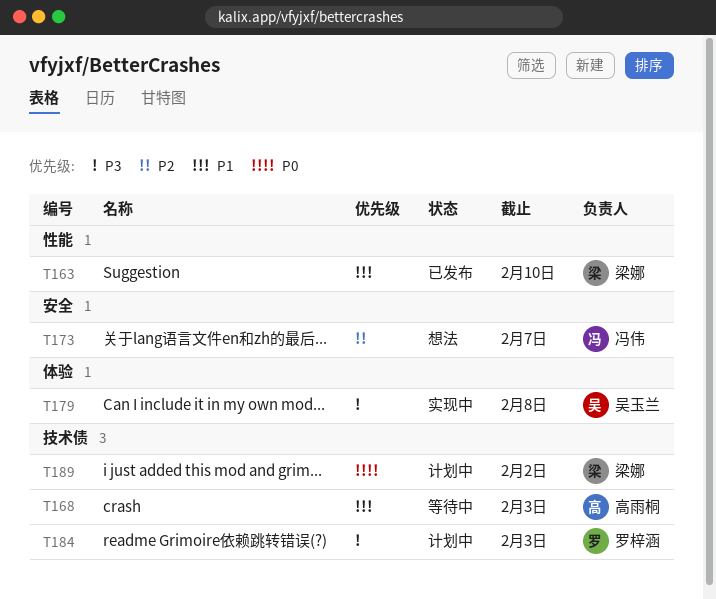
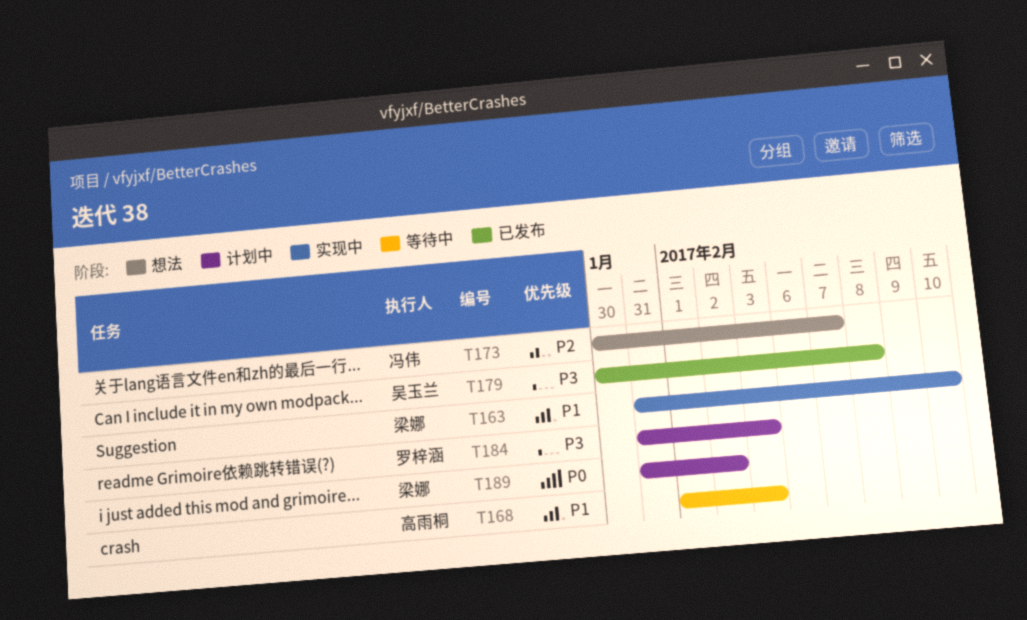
T163, status: 已发布 -> 实现中
T179, status: 实现中 -> 已发布

